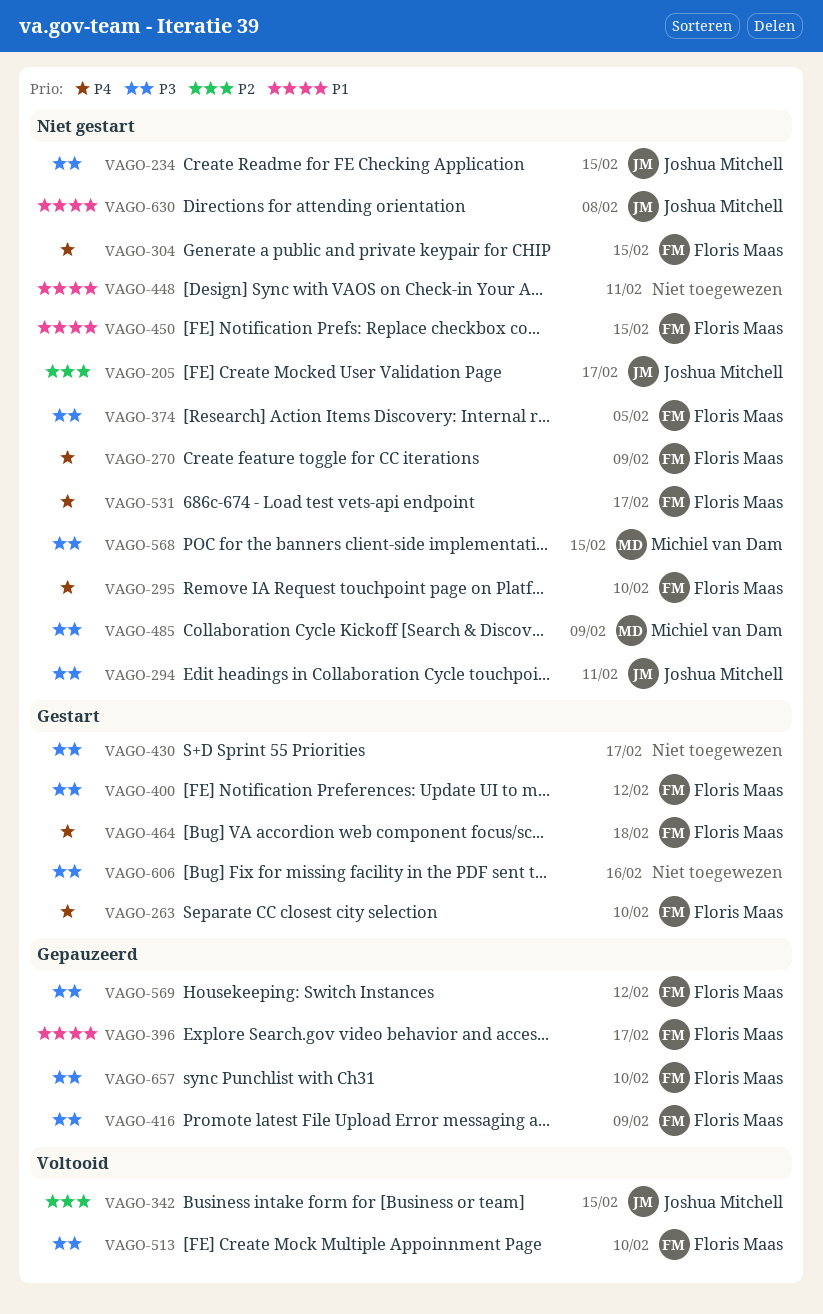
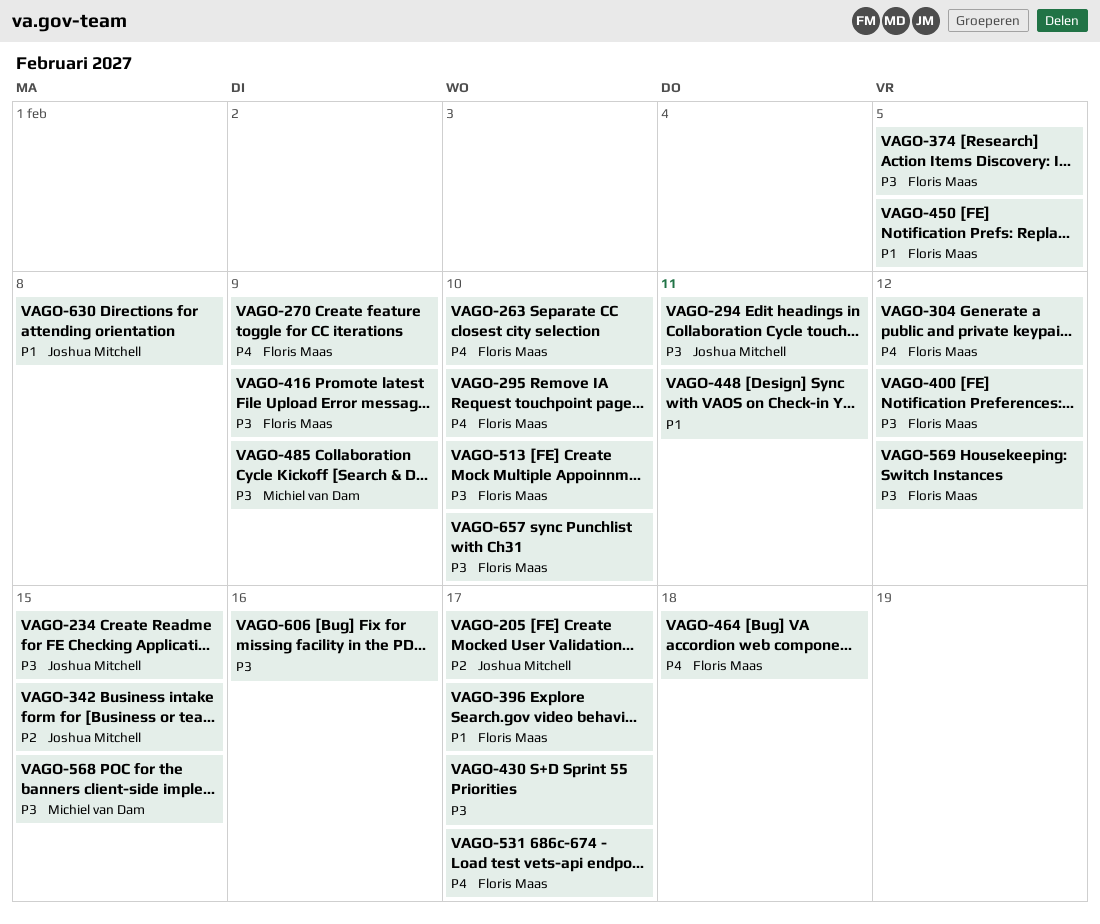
VAGO-304, due: Feb 15 -> Feb 12
VAGO-450, due: Feb 15 -> Feb 5

